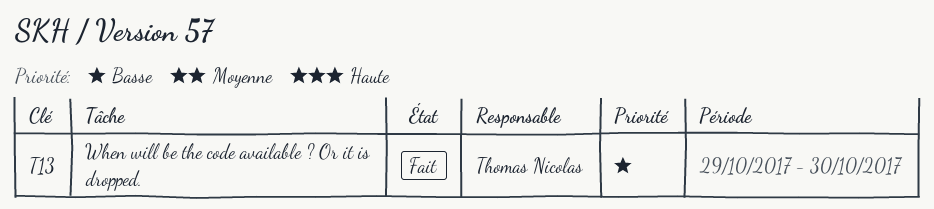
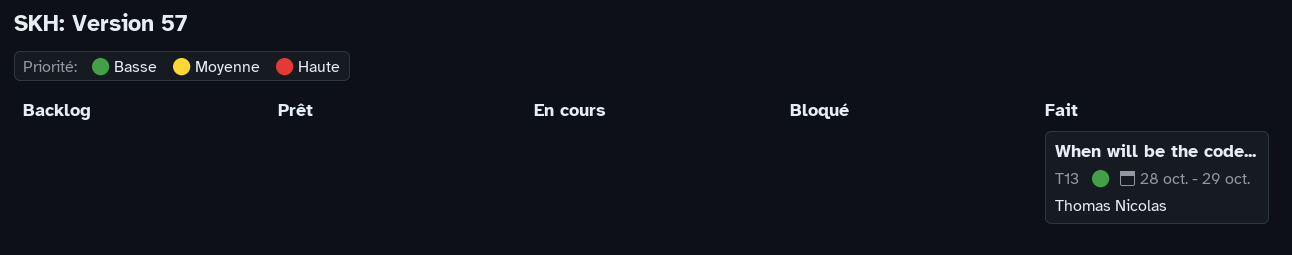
T13, start: Oct 29 -> Oct 28
T13, due: Oct 30 -> Oct 29

